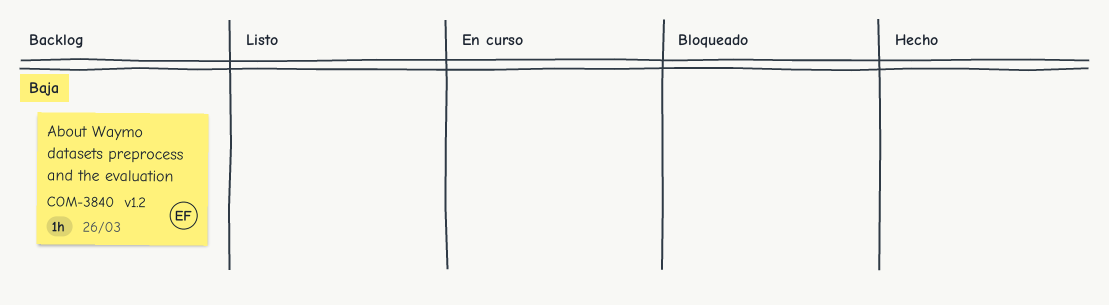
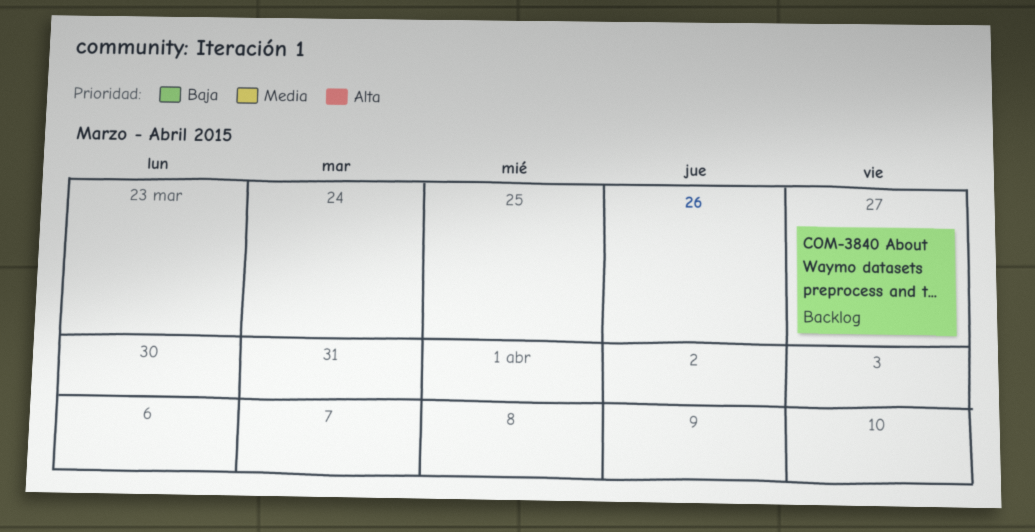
COM-3840, due: Mar 26 -> Mar 27

